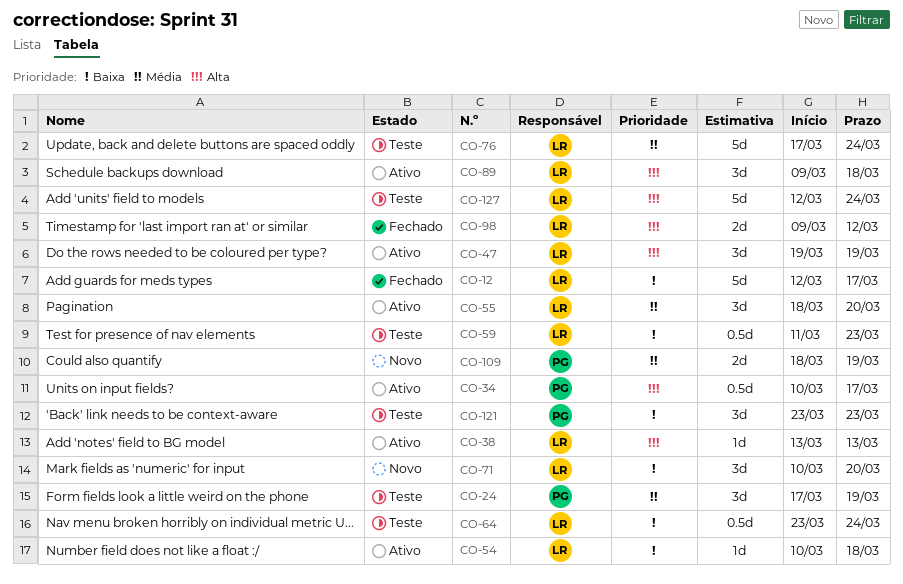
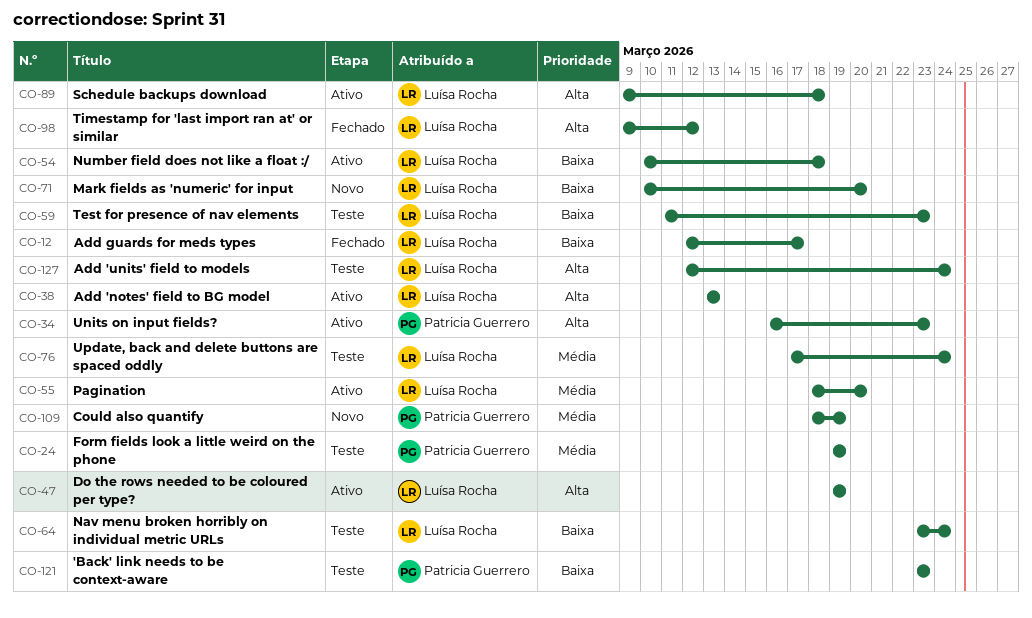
CO-24, start: Mar 17 -> Mar 19
CO-34, start: Mar 10 -> Mar 16
CO-34, due: Mar 17 -> Mar 23

